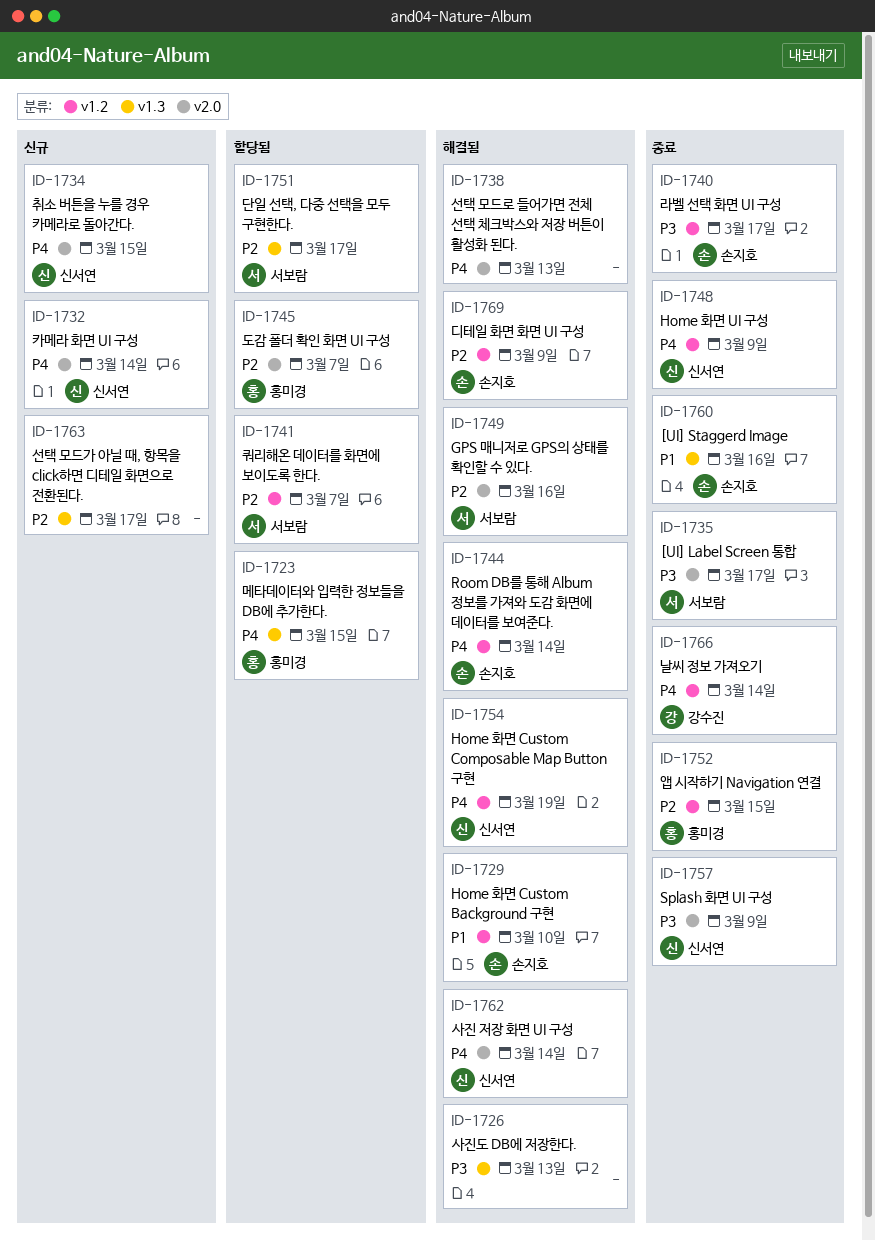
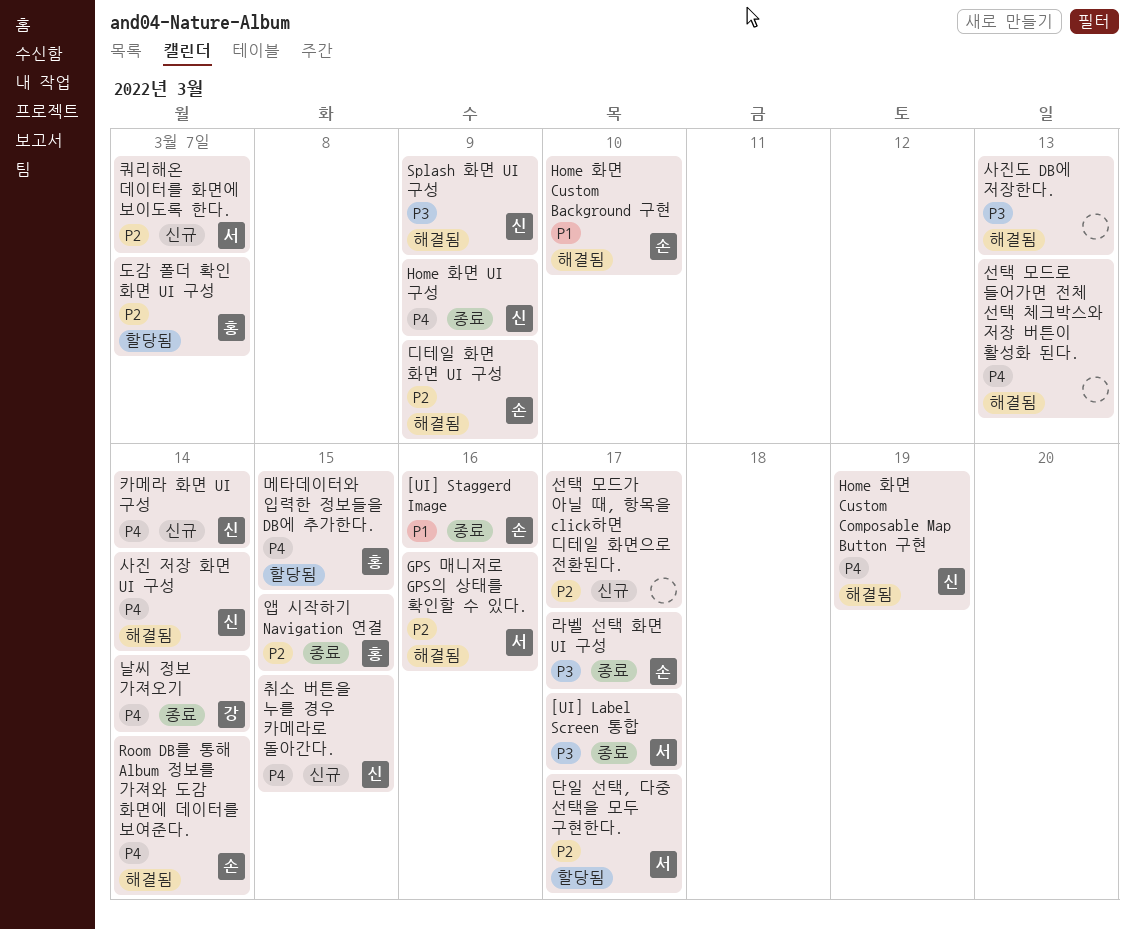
Splash 화면 UI 구성, status: 종료 -> 해결됨
쿼리해온 데이터를 화면에 보이도록 한다., status: 할당됨 -> 신규

